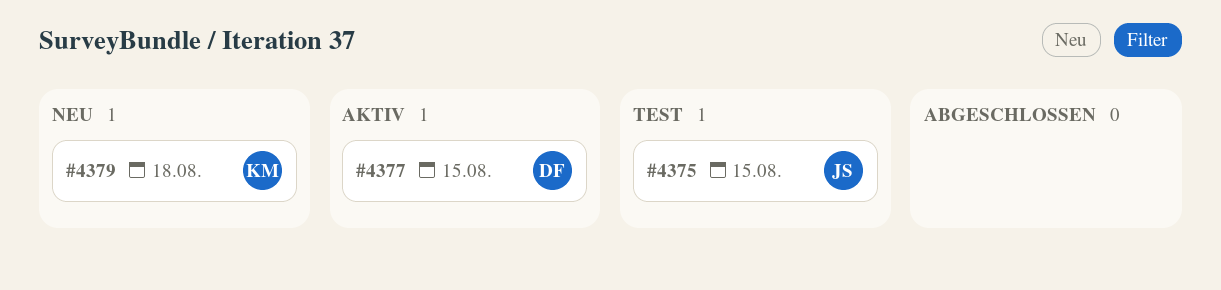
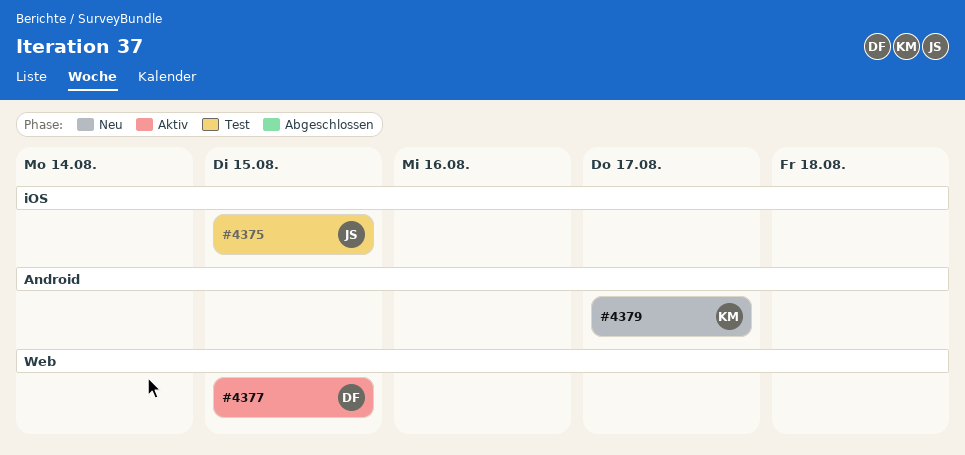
#4379, due: Aug 18 -> Aug 17

